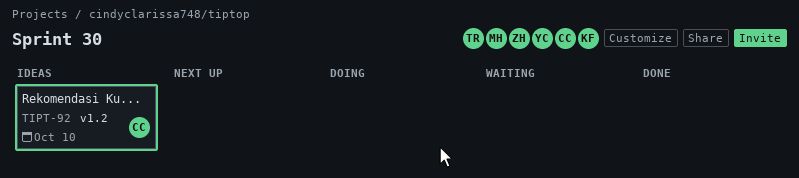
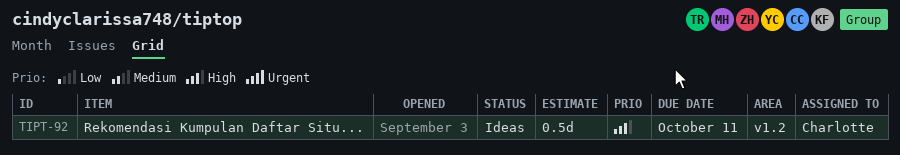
TIPT-92, due: Oct 10 -> Oct 11

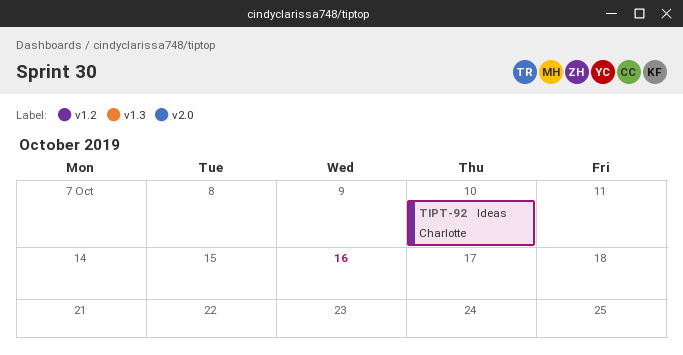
TIPT-92, due: Oct 11 -> Oct 10

